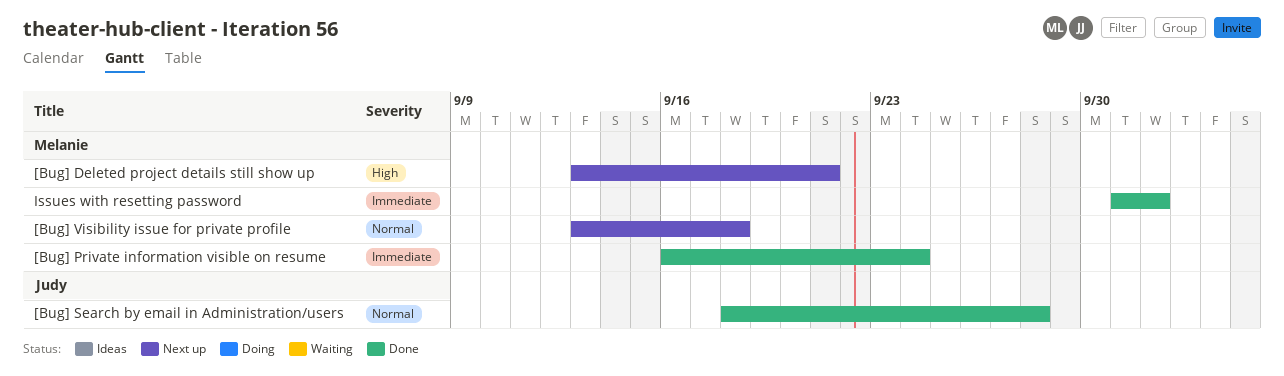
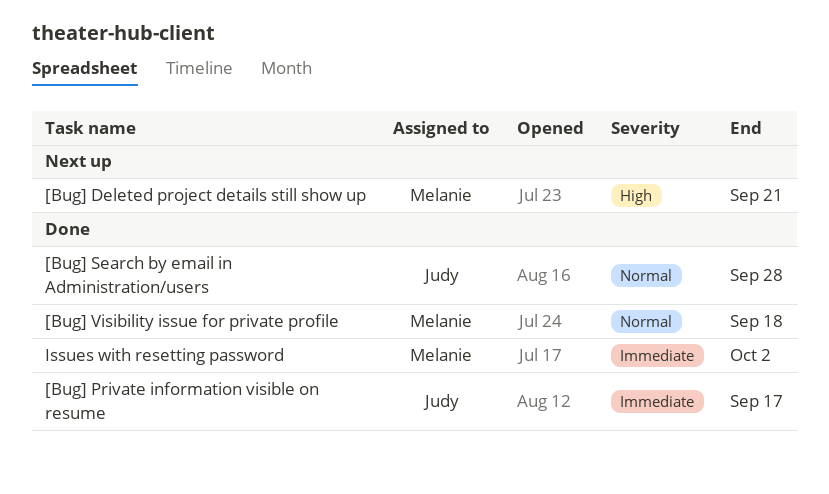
[Bug] Private information visible on resume, owner: Melanie -> Judy
[Bug] Private information visible on resume, due: Sep 24 -> Sep 17
[Bug] Visibility issue for private profile, status: Next up -> Done

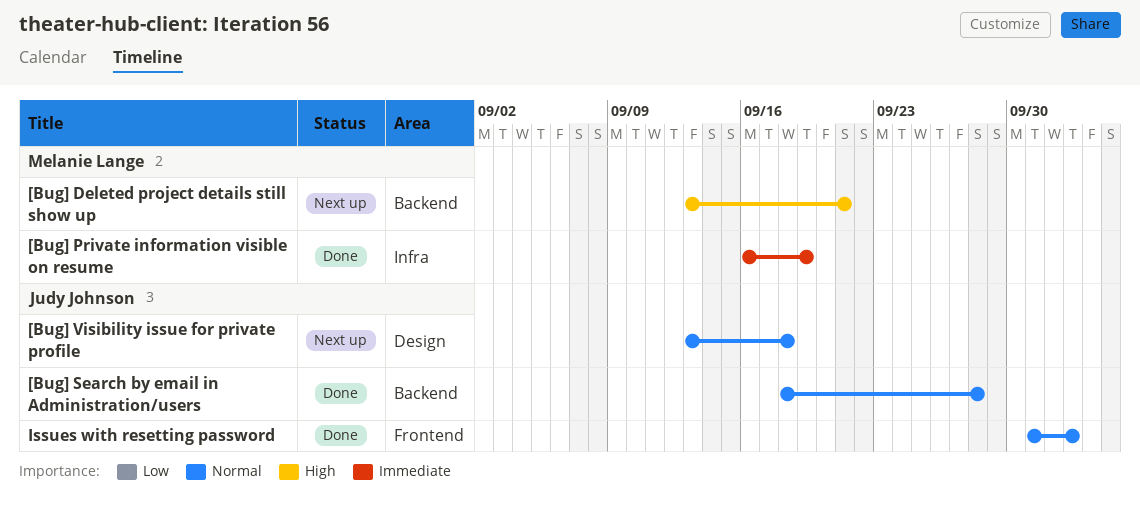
[Bug] Private information visible on resume, owner: Judy Johnson -> Melanie Lange
[Bug] Private information visible on resume, due: Sep 17 -> Sep 19
[Bug] Visibility issue for private profile, status: Done -> Next up
[Bug] Visibility issue for private profile, owner: Melanie Lange -> Judy Johnson
Issues with resetting password, owner: Melanie Lange -> Judy Johnson
Issues with resetting password, priority: Immediate -> Normal
Issues with resetting password, due: Oct 2 -> Oct 3

